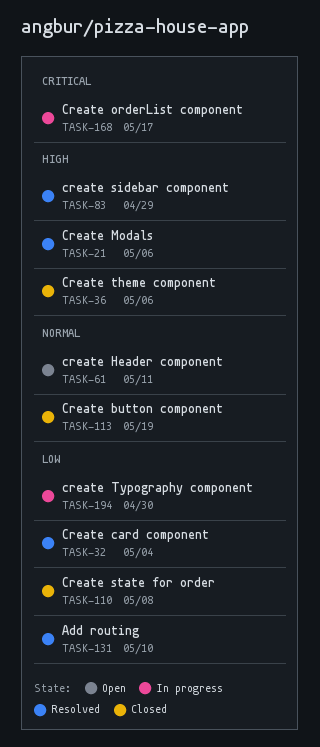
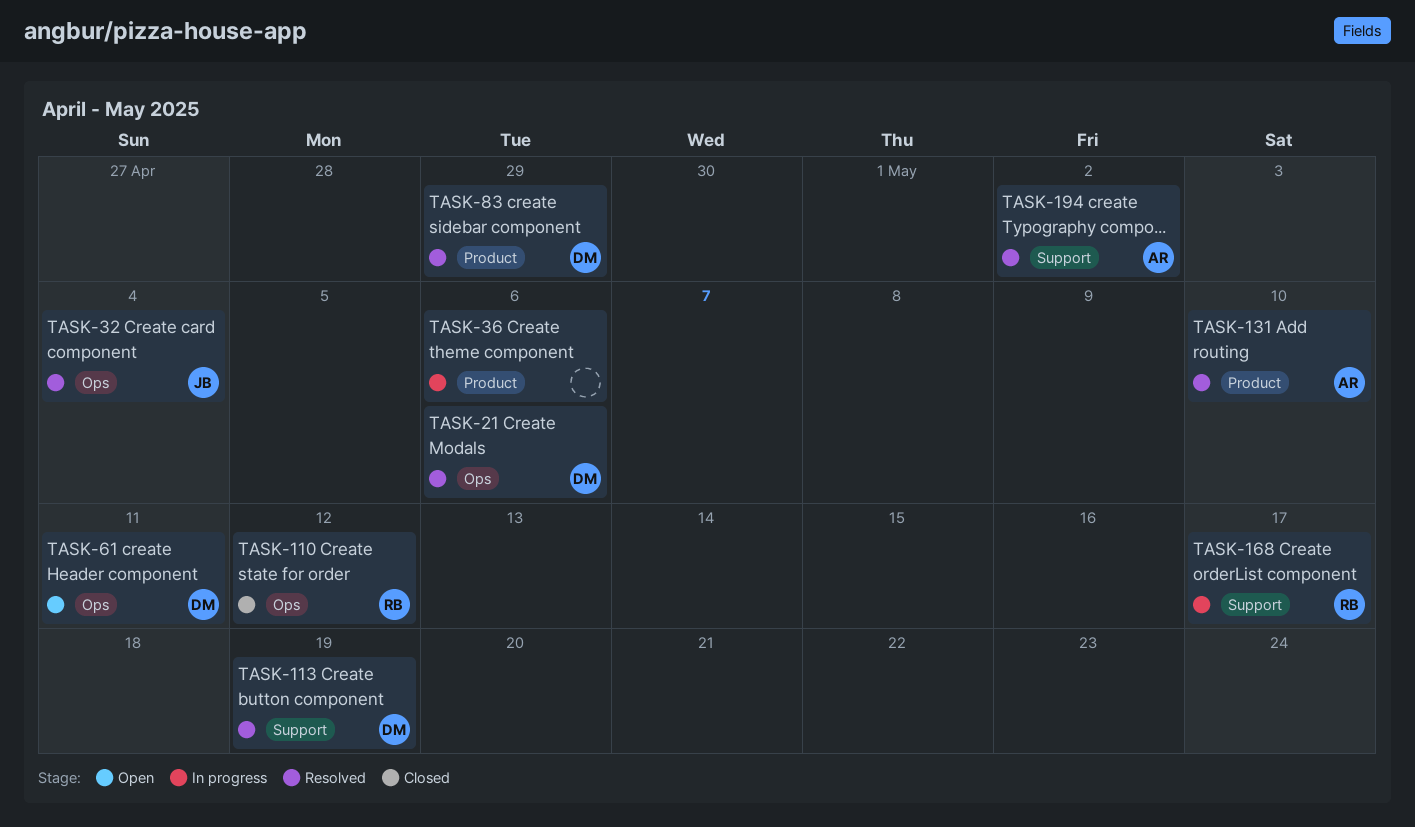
TASK-36, status: Closed -> In progress
TASK-110, due: May 8 -> May 12
TASK-113, status: Closed -> Resolved
TASK-194, status: In progress -> Resolved
TASK-194, due: Apr 30 -> May 2

